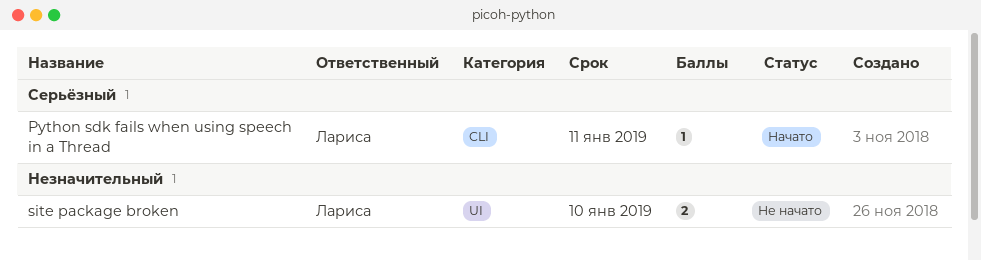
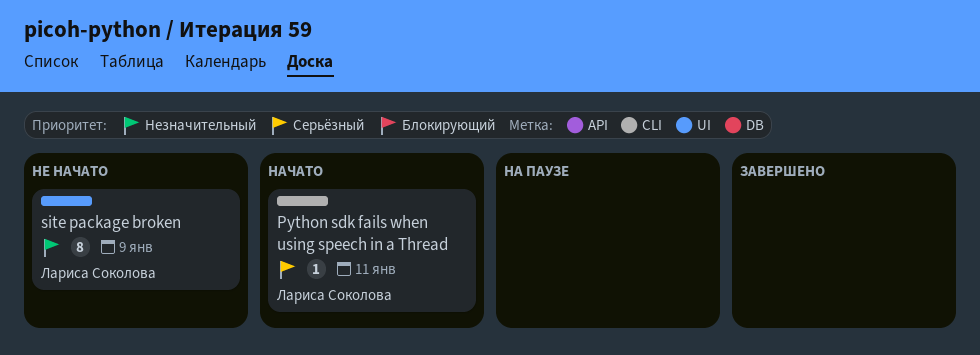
site package broken, estimate: 2 -> 8
site package broken, due: Jan 10 -> Jan 9

